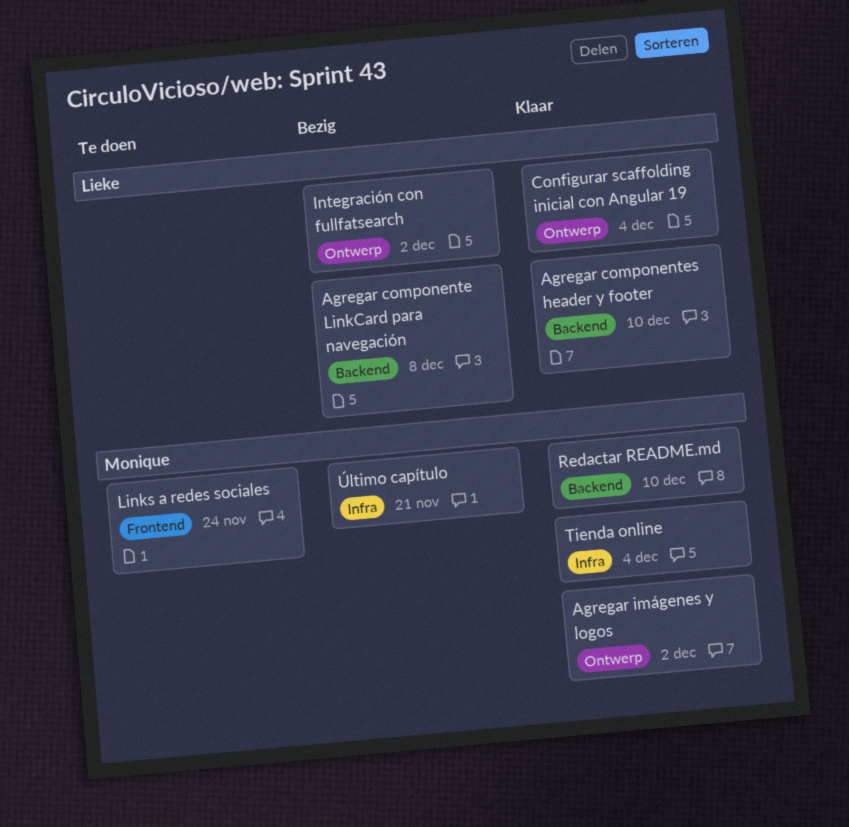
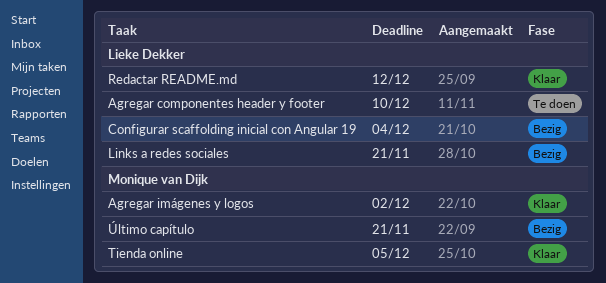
Agregar componente LinkCard para navegación: present -> none
Agregar componentes header y footer, status: Klaar -> Te doen
Configurar scaffolding inicial con Angular 19, status: Klaar -> Bezig
Integración con fullfatsearch: present -> none
Links a redes sociales, status: Te doen -> Bezig
Links a redes sociales, owner: Monique van Dijk -> Lieke Dekker
Links a redes sociales, due: Nov 24 -> Nov 21
Redactar README.md, owner: Monique van Dijk -> Lieke Dekker
Redactar README.md, due: Dec 10 -> Dec 12
Tienda online, due: Dec 4 -> Dec 5

